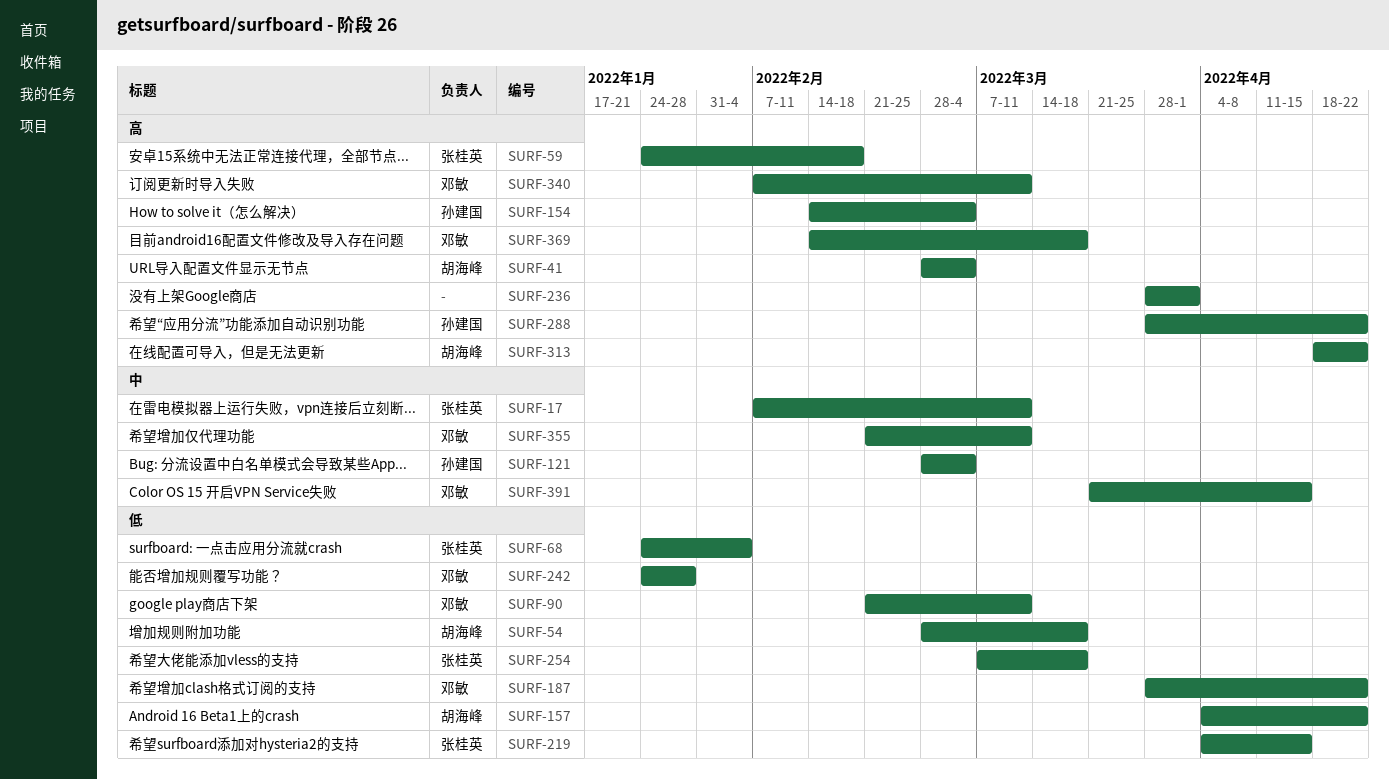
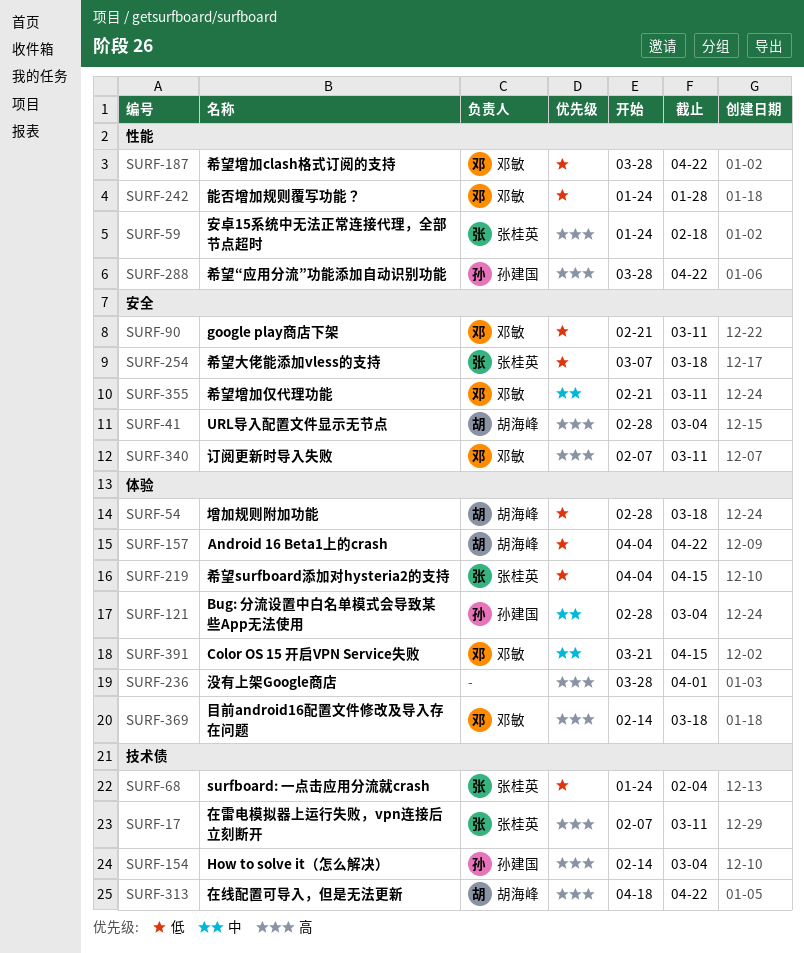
SURF-17, priority: 中 -> 高

